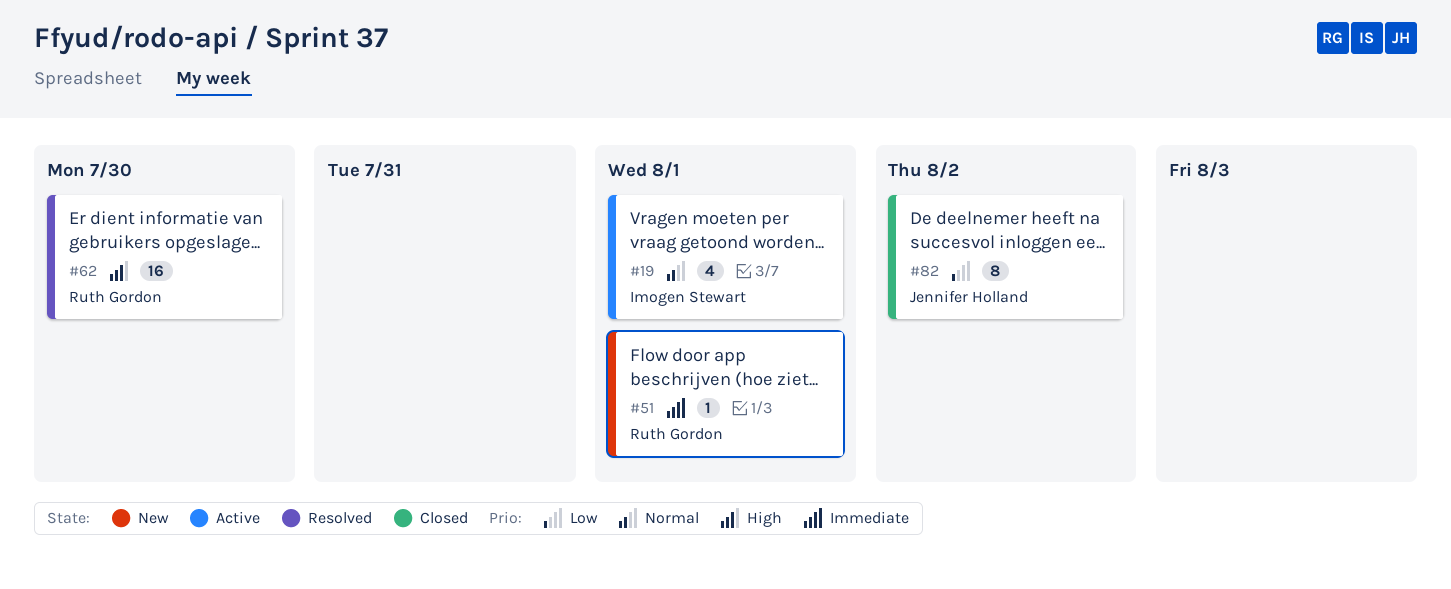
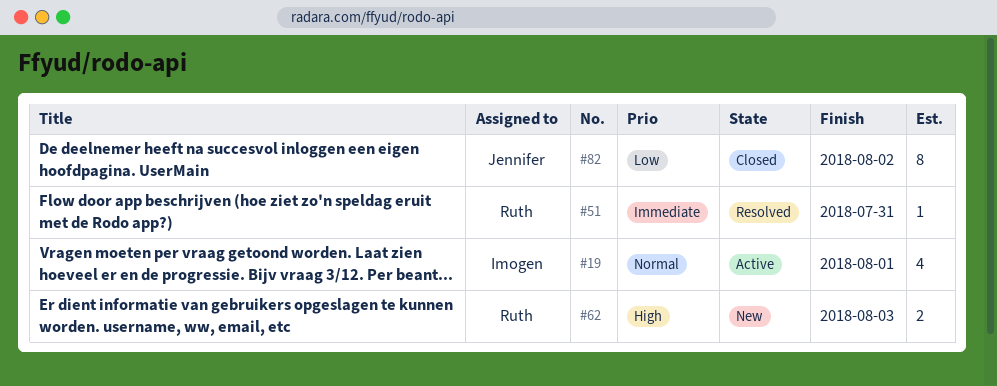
#51, status: New -> Resolved
#51, due: Aug 1 -> Jul 31
#62, status: Resolved -> New
#62, estimate: 16 -> 2
#62, due: Jul 30 -> Aug 3

